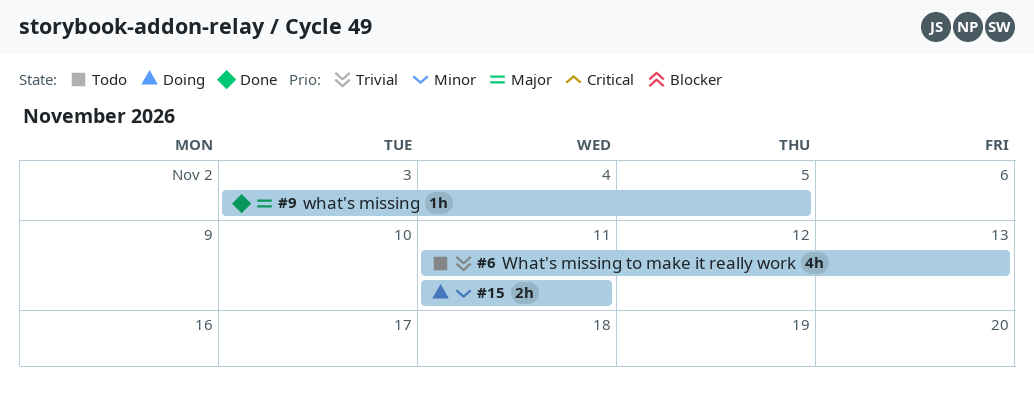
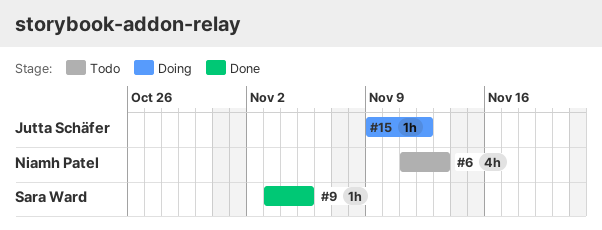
#15, estimate: 2h -> 1h
#15, start: Nov 11 -> Nov 9
#15, due: Nov 11 -> Nov 12

